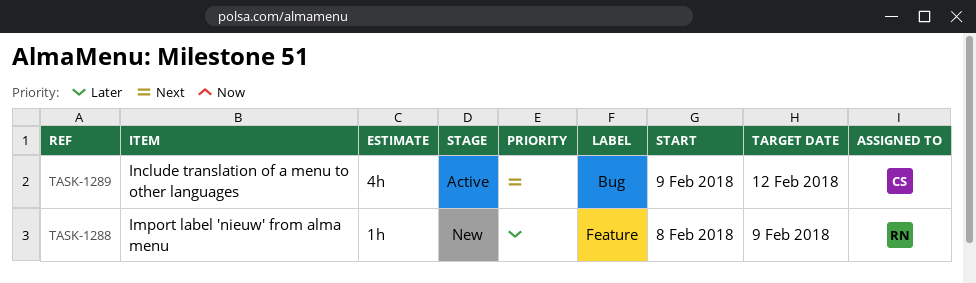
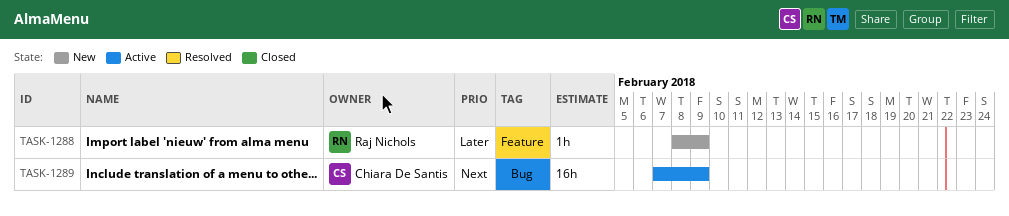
TASK-1289, estimate: 4h -> 16h
TASK-1289, start: Feb 9 -> Feb 7
TASK-1289, due: Feb 12 -> Feb 9

